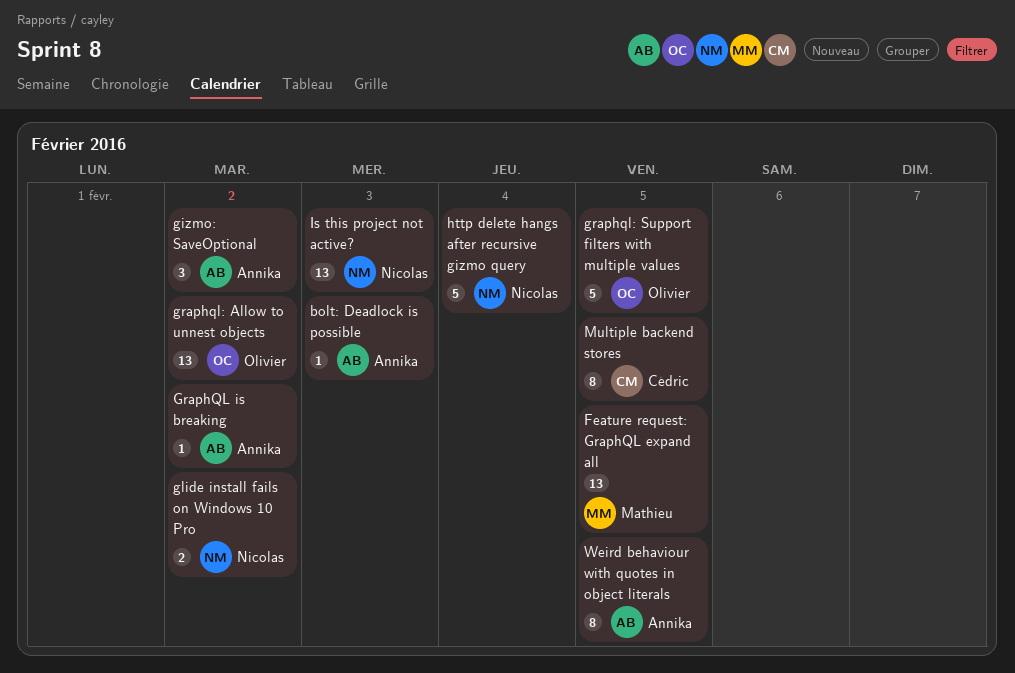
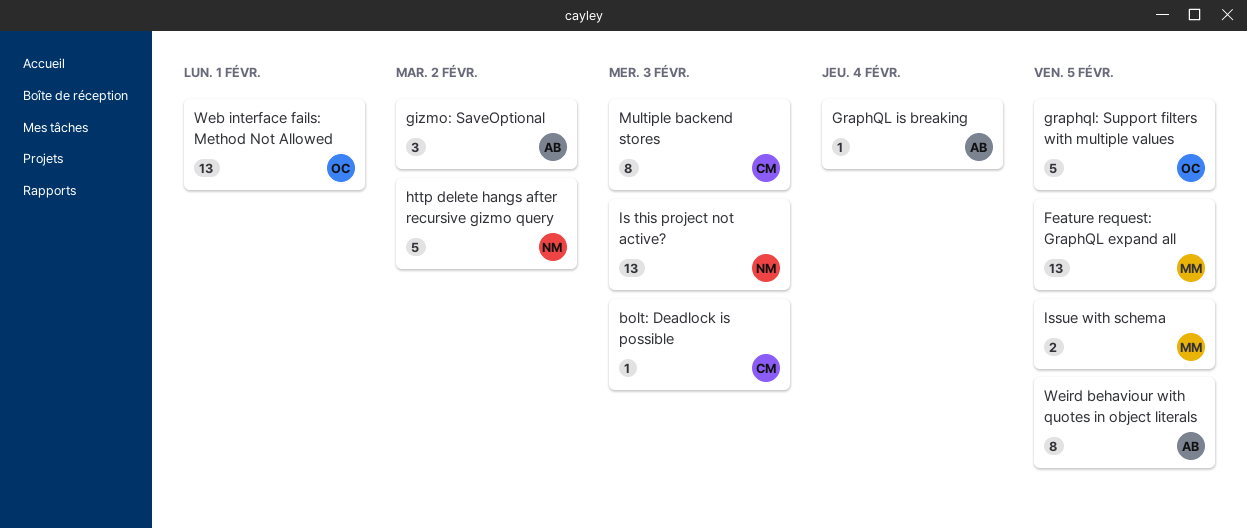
bolt: Deadlock is possible, owner: Annika -> Cédric
glide install fails on Windows 10 Pro: present -> none
GraphQL is breaking, due: Feb 2 -> Feb 4
graphql: Allow to unnest objects: present -> none
http delete hangs after recursive gizmo query, due: Feb 4 -> Feb 2
Issue with schema: none -> present
Multiple backend stores, due: Feb 5 -> Feb 3
Web interface fails: Method Not Allowed: none -> present

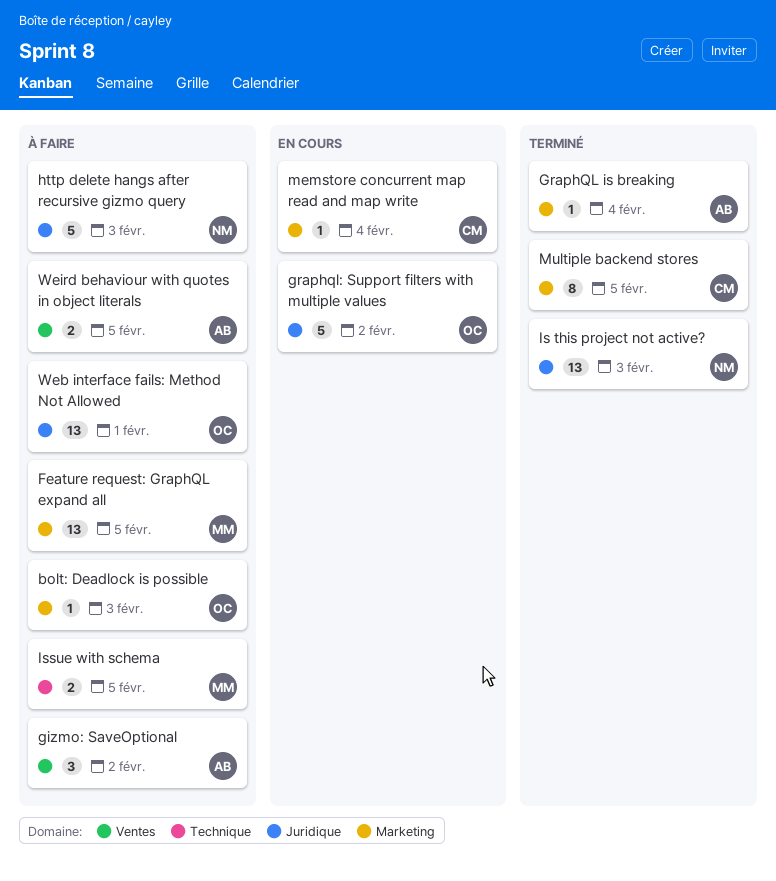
bolt: Deadlock is possible, owner: CM -> OC
graphql: Support filters with multiple values, due: Feb 5 -> Feb 2
http delete hangs after recursive gizmo query, due: Feb 2 -> Feb 3
memstore concurrent map read and map write: none -> present
Multiple backend stores, due: Feb 3 -> Feb 5
Weird behaviour with quotes in object literals, estimate: 8 -> 2

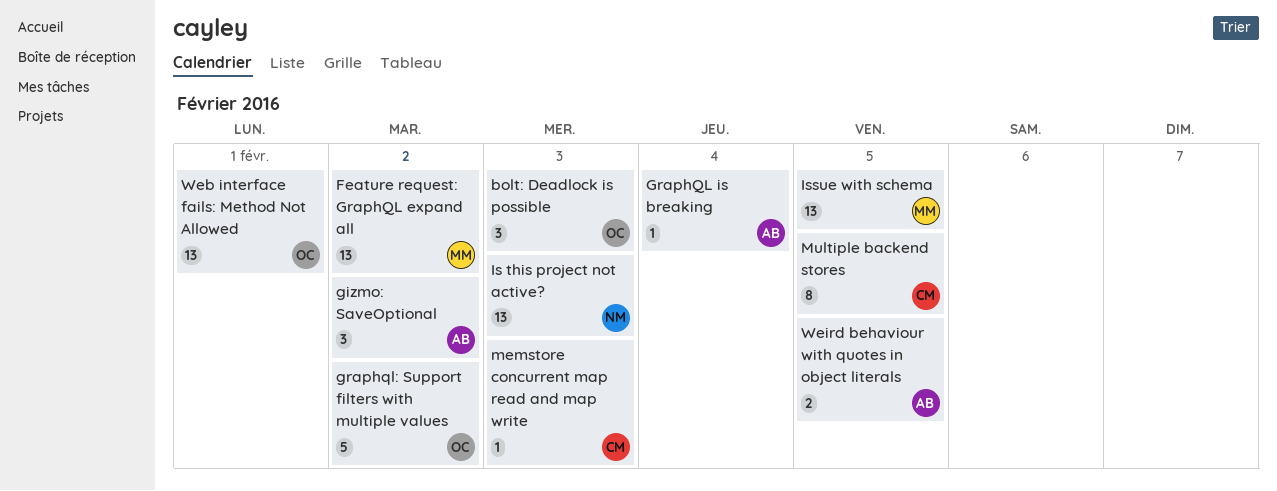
bolt: Deadlock is possible, estimate: 1 -> 3
Feature request: GraphQL expand all, due: Feb 5 -> Feb 2
http delete hangs after recursive gizmo query: present -> none
Issue with schema, estimate: 2 -> 13
memstore concurrent map read and map write, due: Feb 4 -> Feb 3

